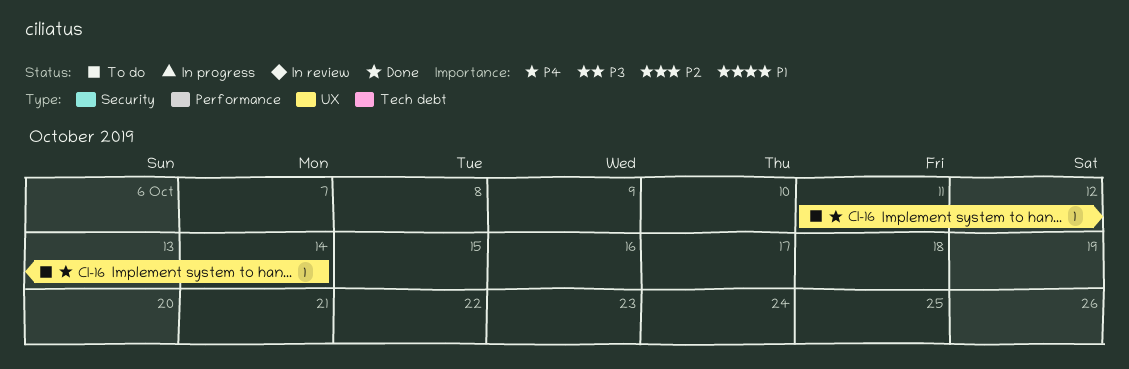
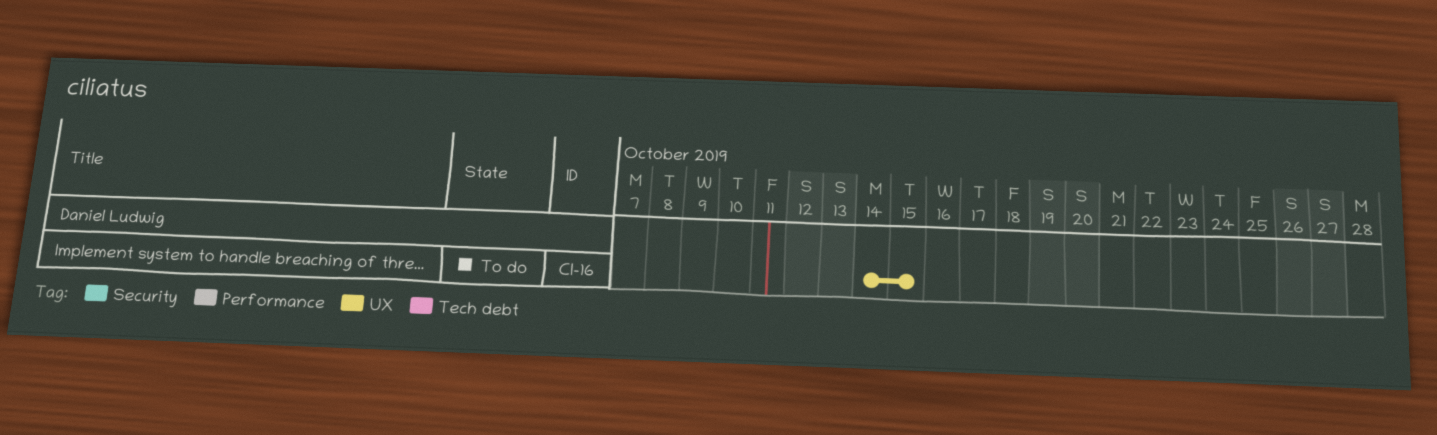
CI-16, start: Oct 11 -> Oct 14
CI-16, due: Oct 14 -> Oct 15

